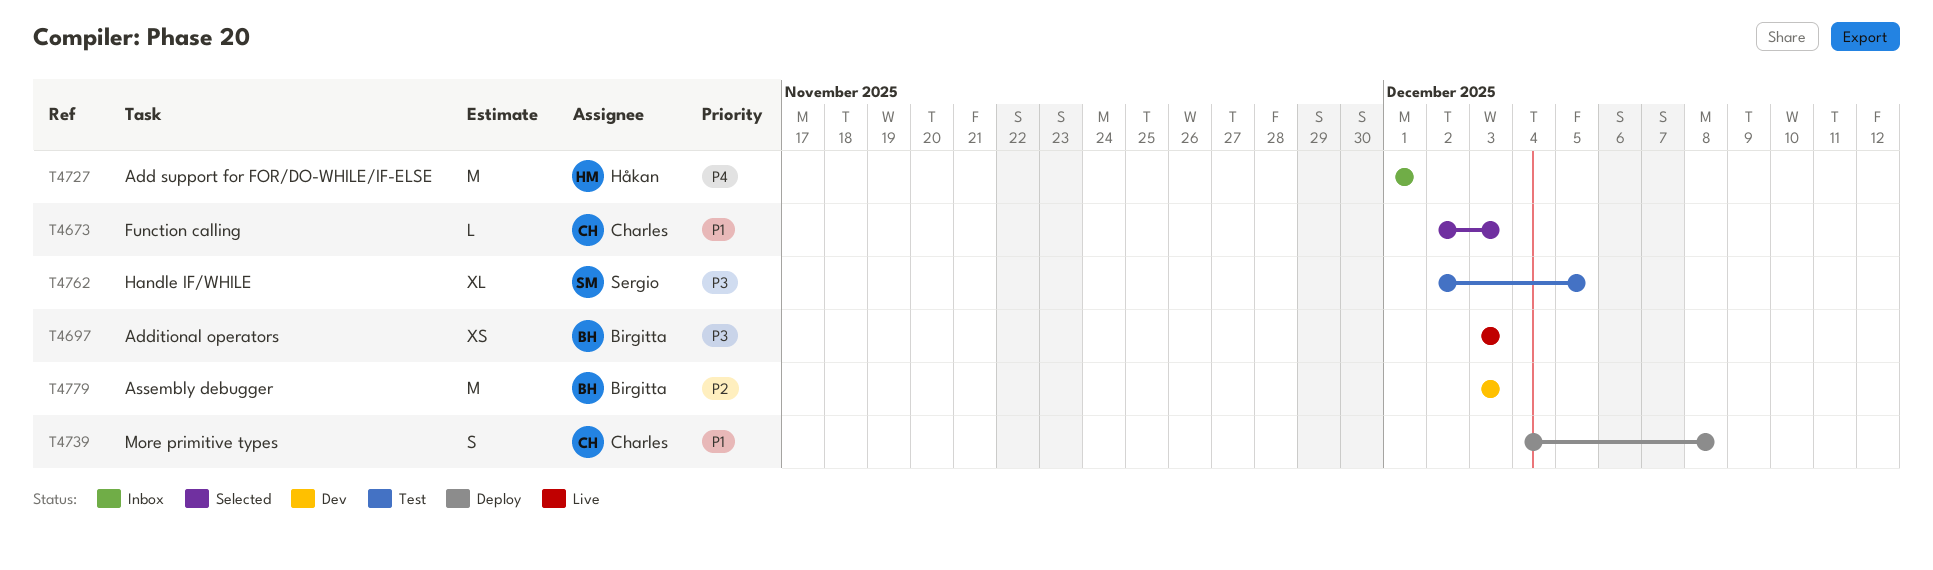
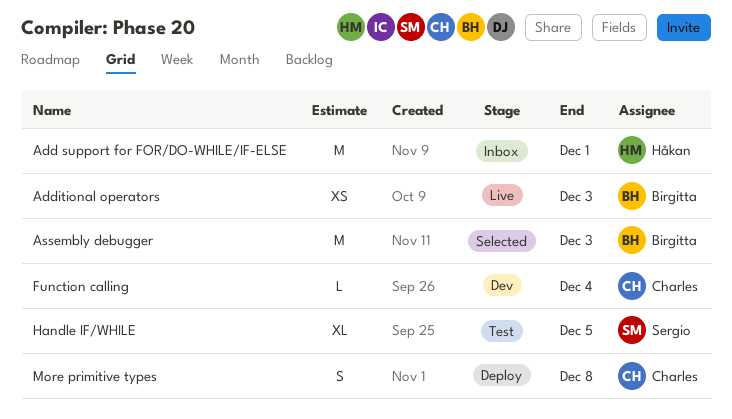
Assembly debugger, status: Dev -> Selected
Function calling, status: Selected -> Dev
Function calling, due: Dec 3 -> Dec 4

